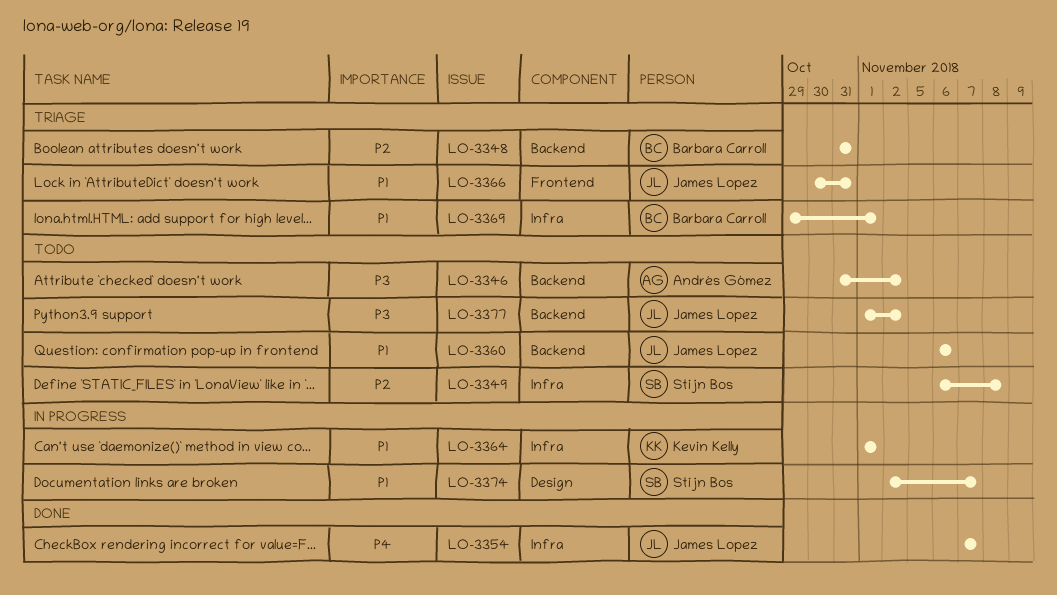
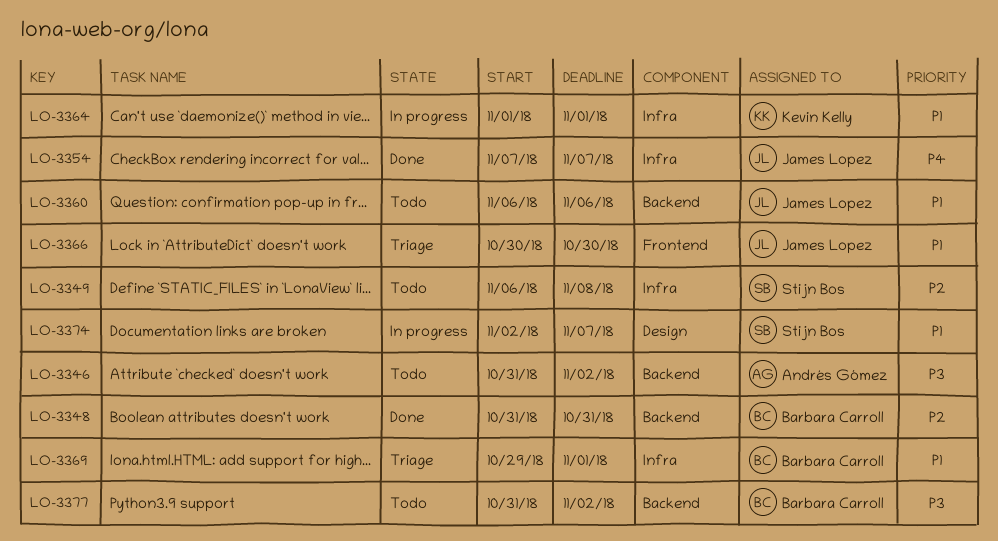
LO-3348, status: Triage -> Done
LO-3366, due: Oct 31 -> Oct 30
LO-3377, owner: James Lopez -> Barbara Carroll
LO-3377, start: Nov 1 -> Oct 31

